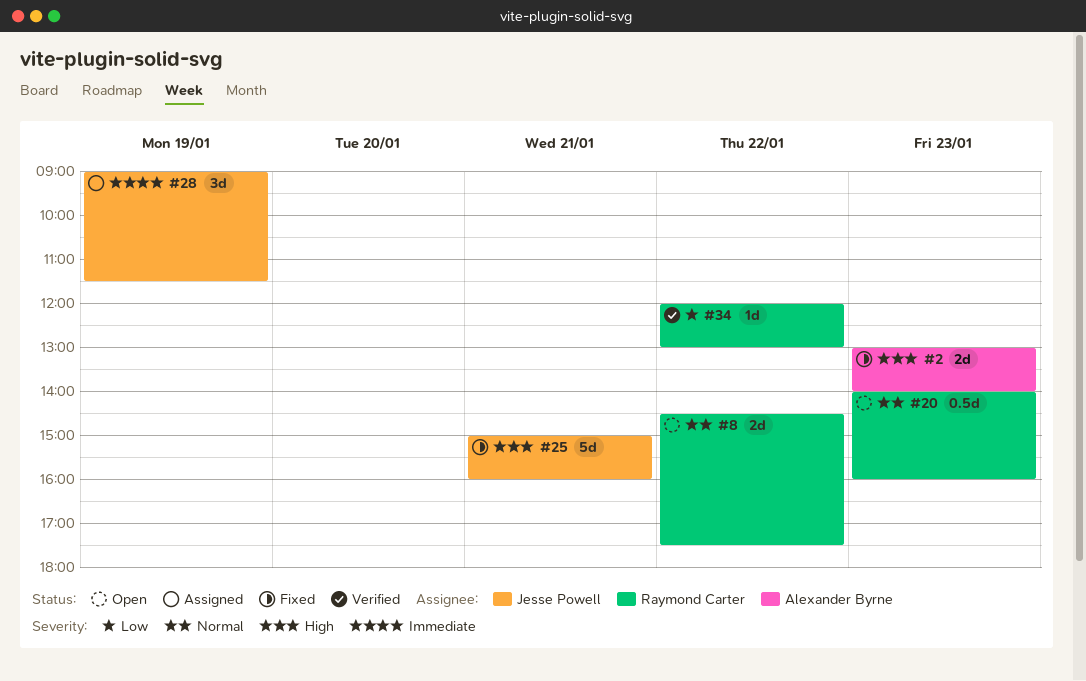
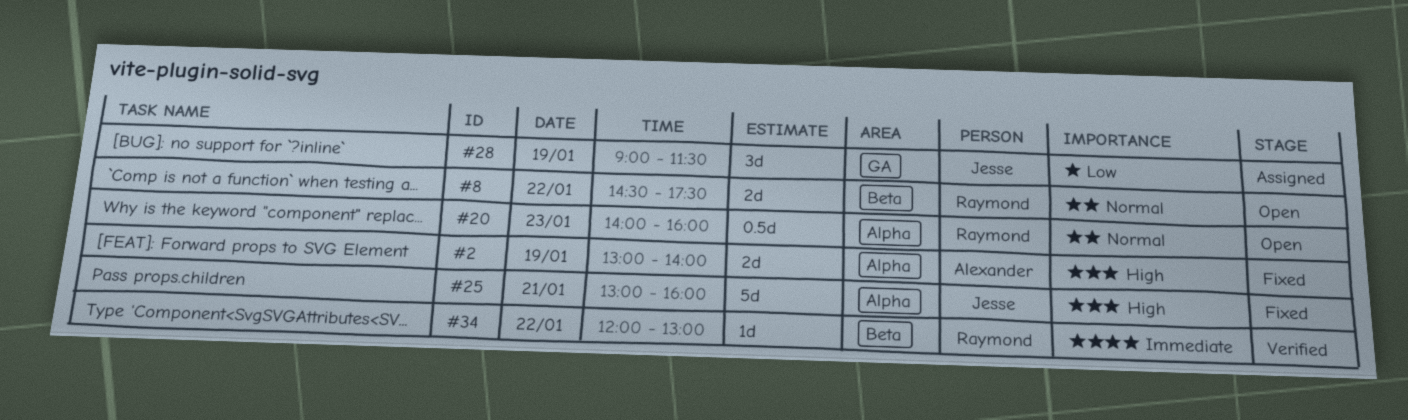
#2, day: Jan 23 -> Jan 19
#25, begins: 15:00 -> 13:00
#28, priority: Immediate -> Low
#34, priority: Low -> Immediate

